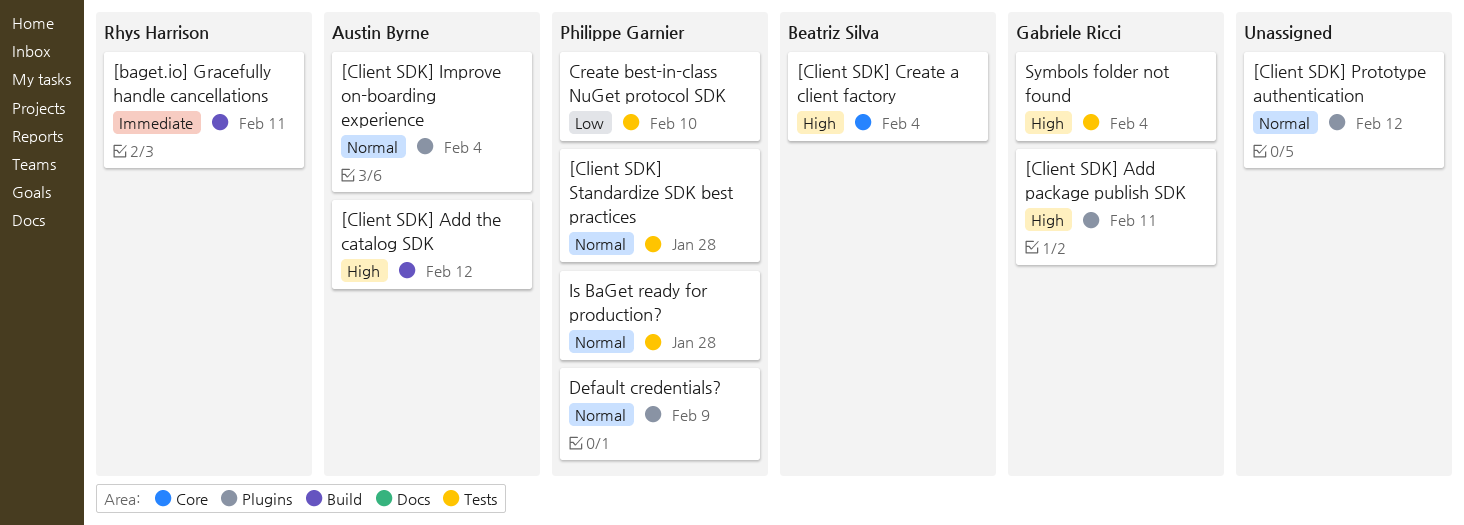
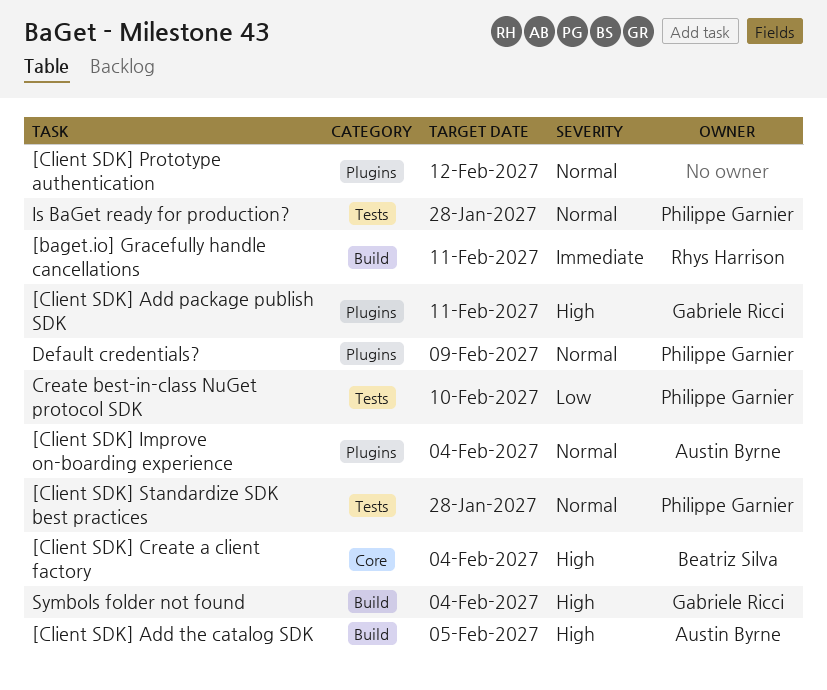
[Client SDK] Add the catalog SDK, due: Feb 12 -> Feb 5
Symbols folder not found, label: Tests -> Build

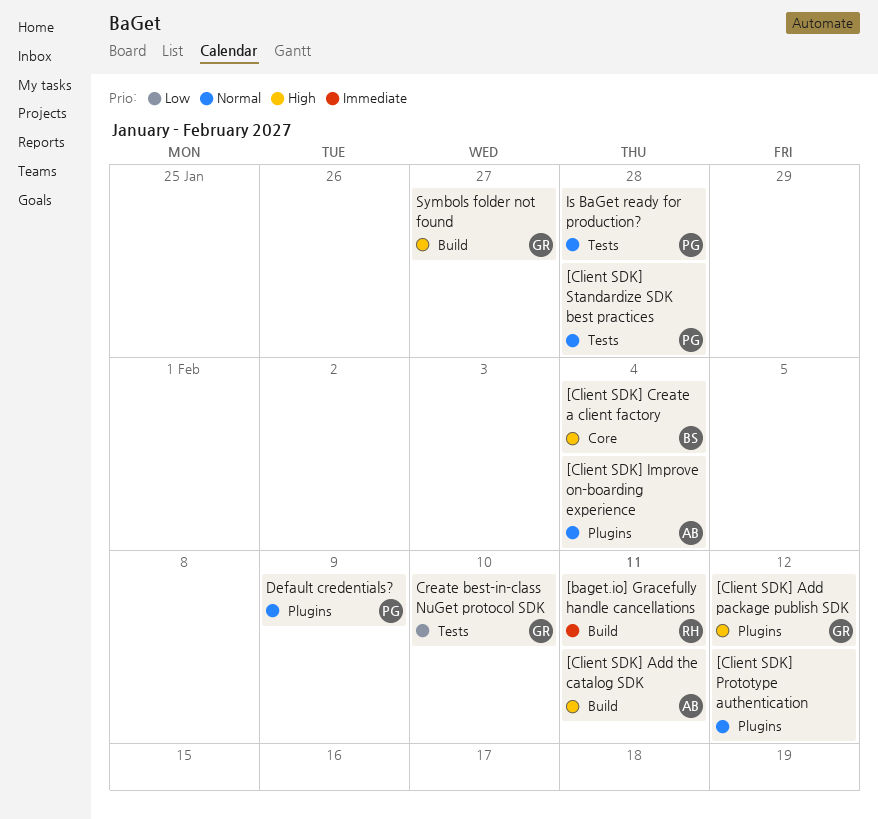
[Client SDK] Add package publish SDK, due: Feb 11 -> Feb 12
[Client SDK] Add the catalog SDK, due: Feb 5 -> Feb 11
Create best-in-class NuGet protocol SDK, owner: Philippe Garnier -> Gabriele Ricci
Symbols folder not found, due: Feb 4 -> Jan 27

